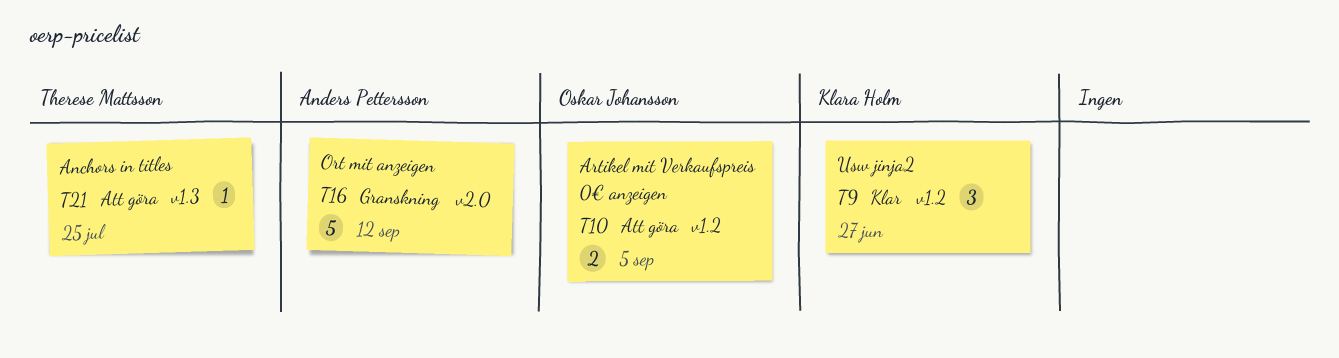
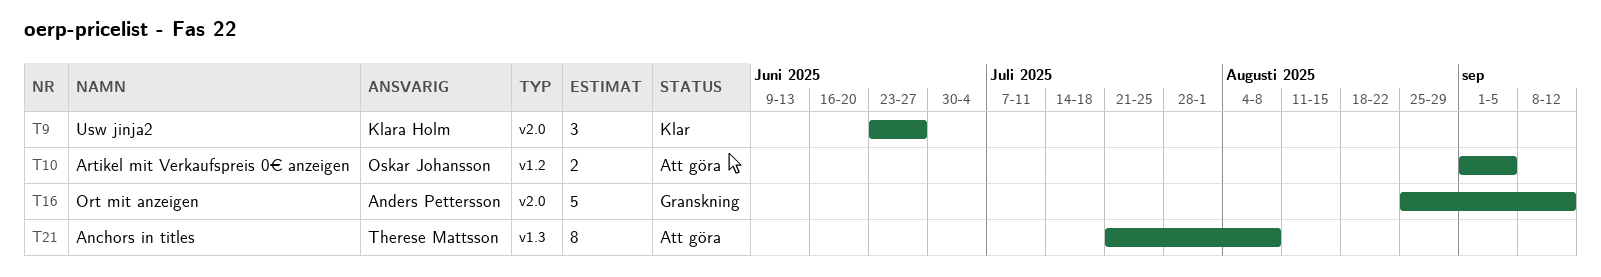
T9, label: v1.2 -> v2.0
T21, estimate: 1 -> 8
T21, due: Jul 25 -> Aug 8

